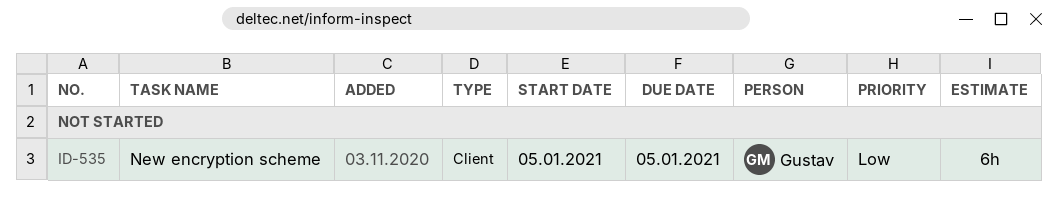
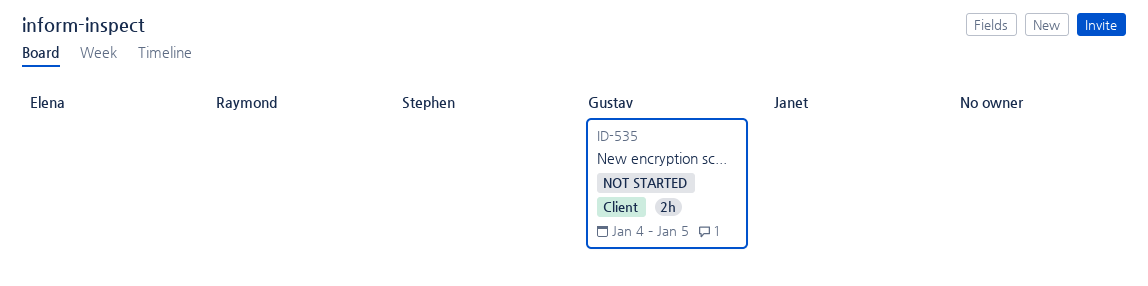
ID-535, estimate: 6h -> 2h
ID-535, start: Jan 5 -> Jan 4

